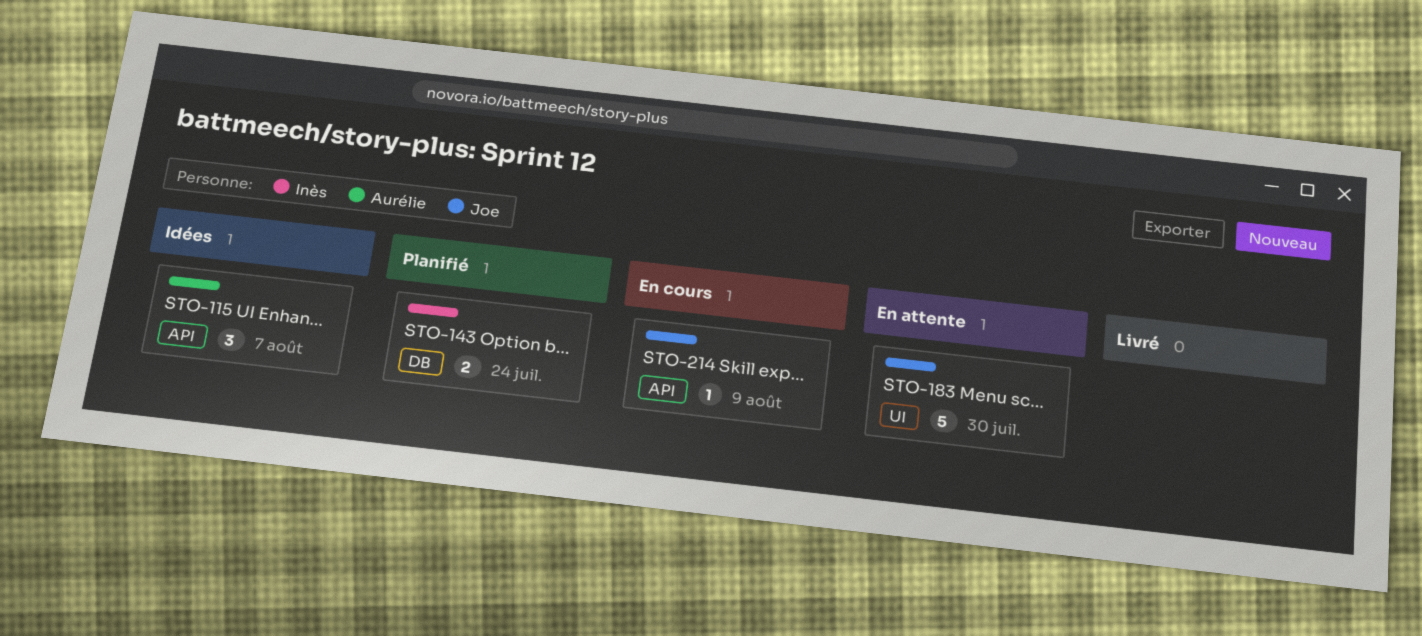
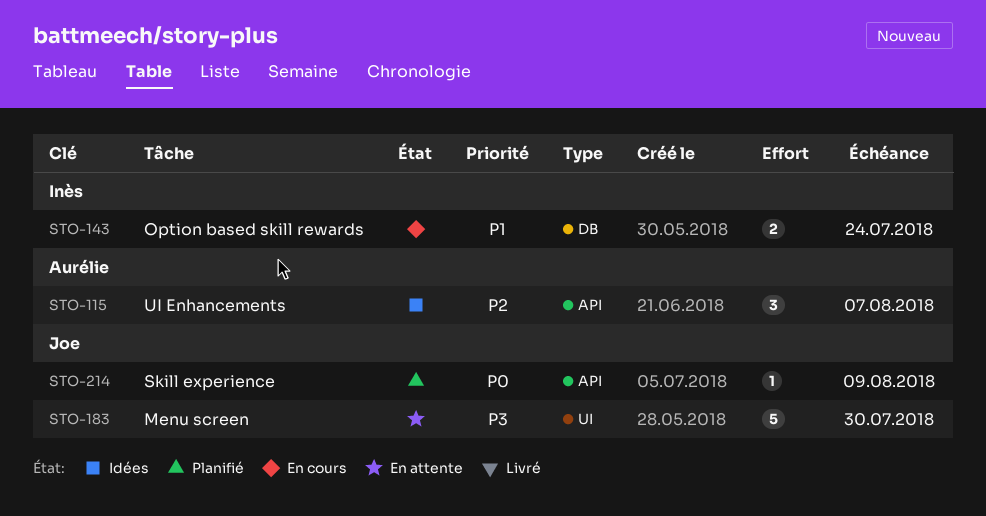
STO-143, status: Planifié -> En cours
STO-214, status: En cours -> Planifié

